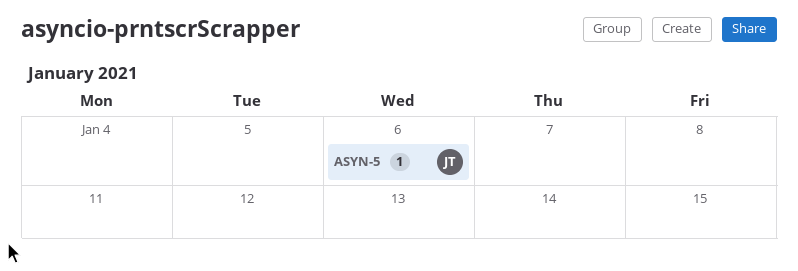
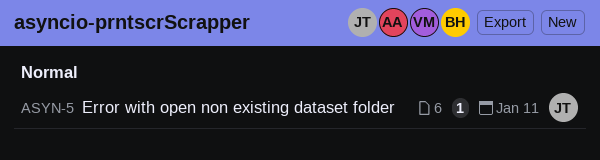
ASYN-5, due: Jan 6 -> Jan 11

